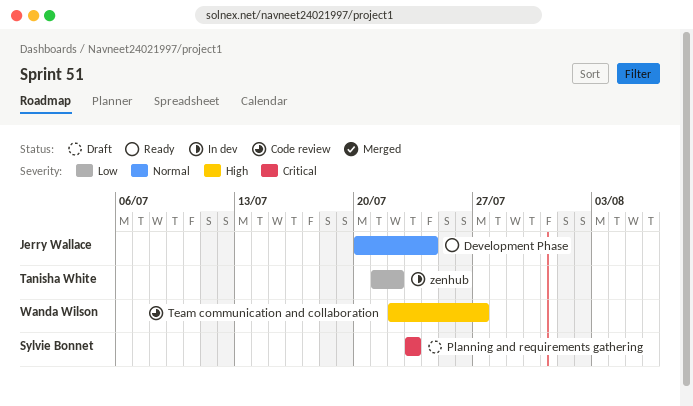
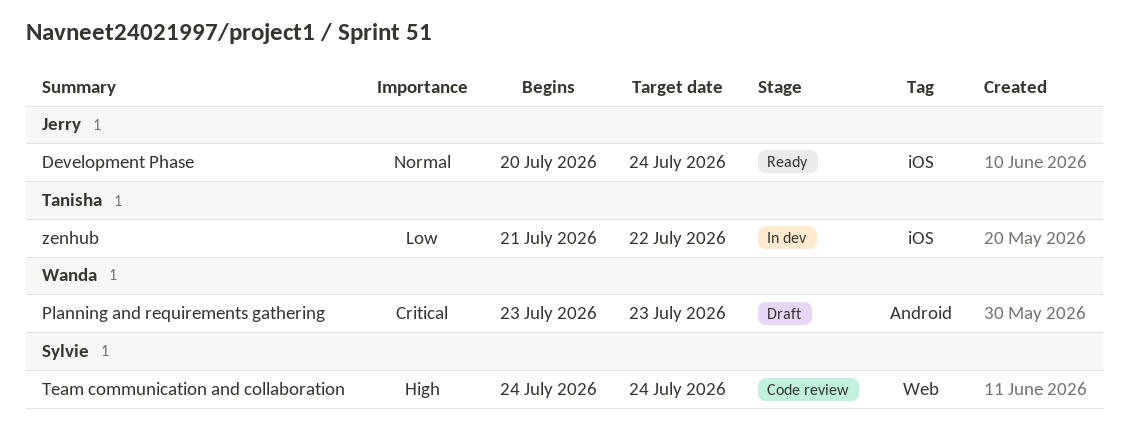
Planning and requirements gathering, owner: Sylvie Bonnet -> Wanda Wilson
Team communication and collaboration, owner: Wanda Wilson -> Sylvie Bonnet
Team communication and collaboration, start: Jul 22 -> Jul 24
Team communication and collaboration, due: Jul 27 -> Jul 24

